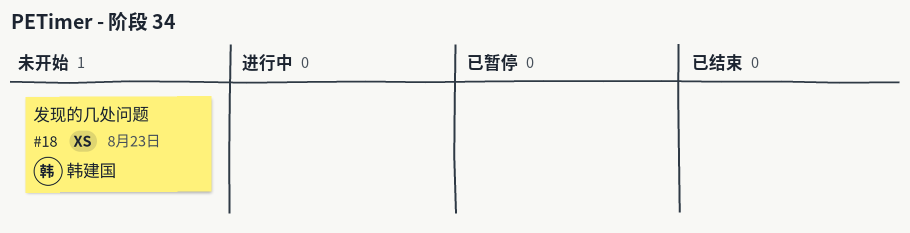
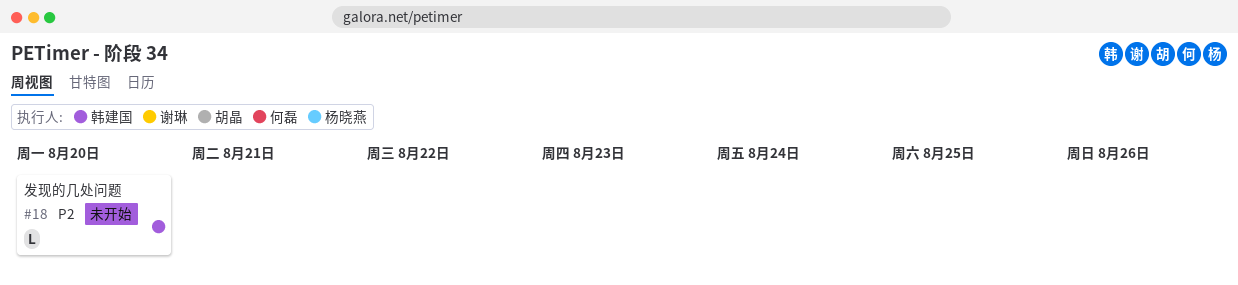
#18, estimate: XS -> L
#18, due: Aug 23 -> Aug 20

